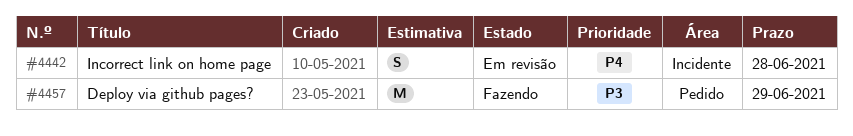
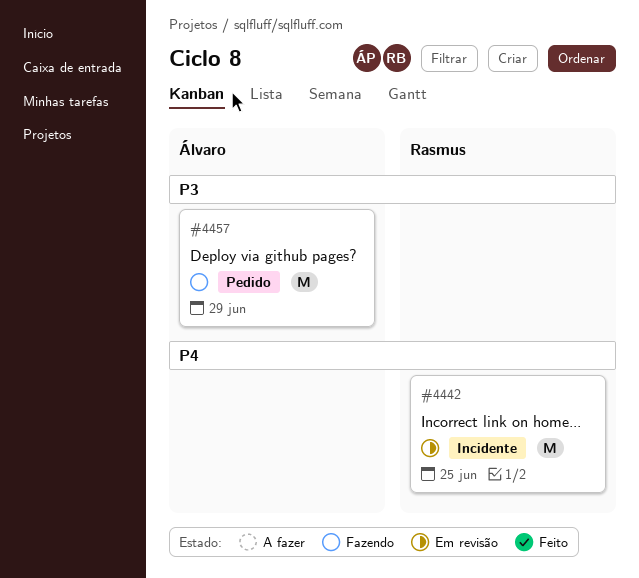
#4442, estimate: S -> M
#4442, due: Jun 28 -> Jun 25

